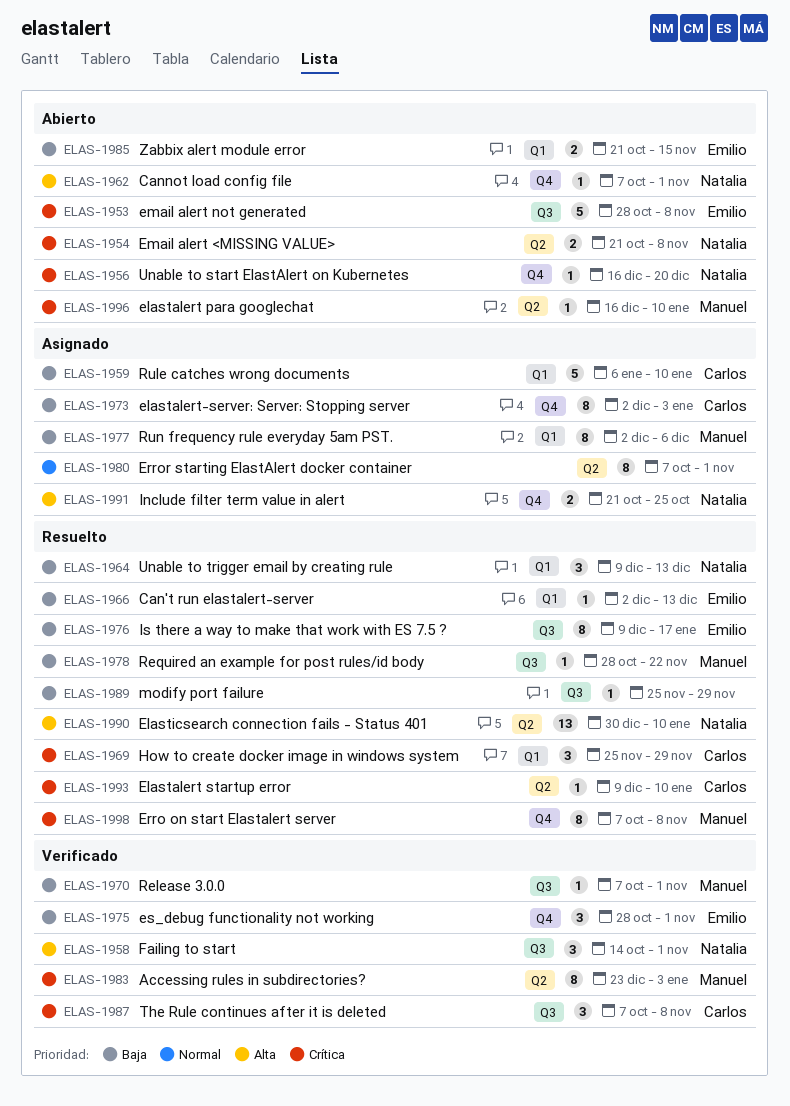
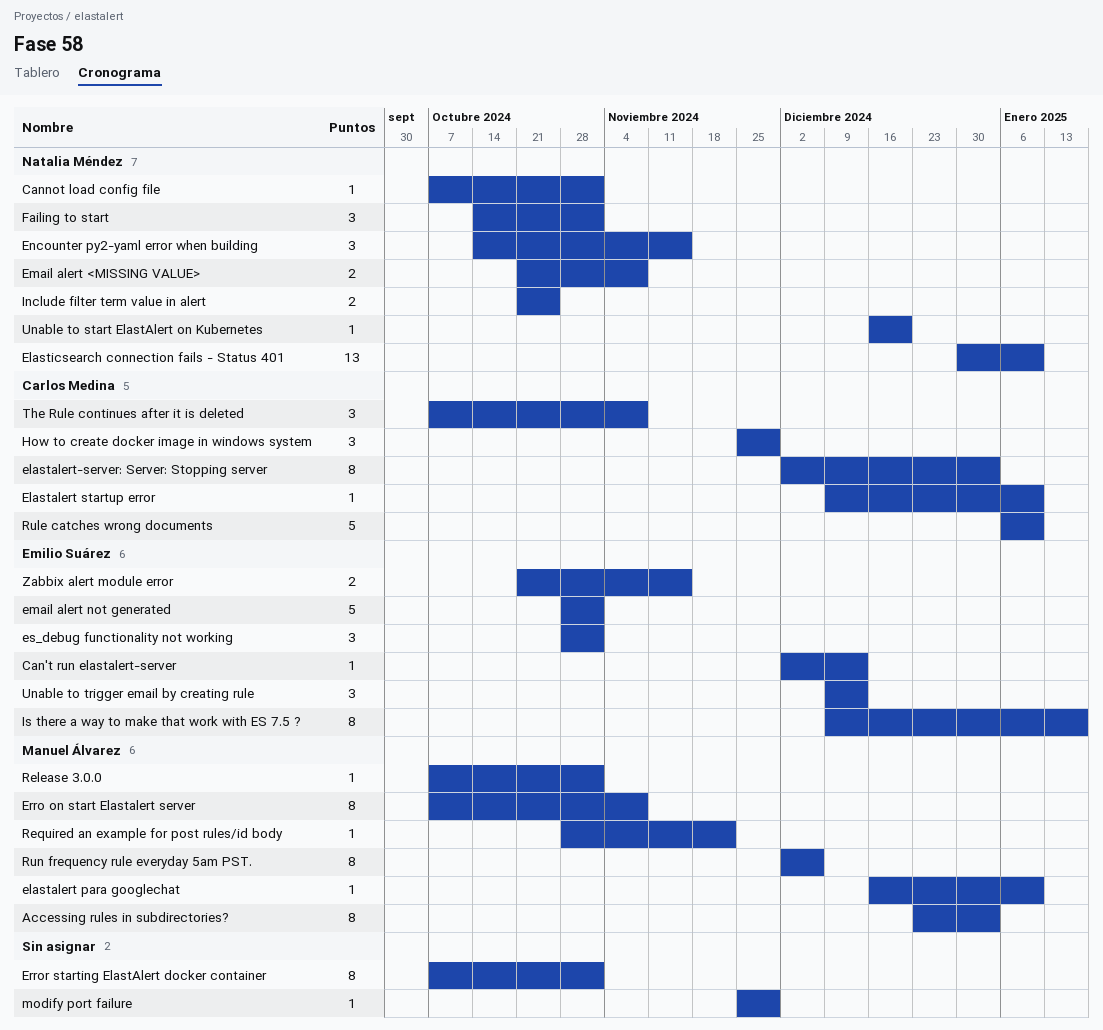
email alert not generated, due: Nov 8 -> Nov 1
Encounter py2-yaml error when building: none -> present
Unable to trigger email by creating rule, owner: Natalia Méndez -> Emilio Suárez

